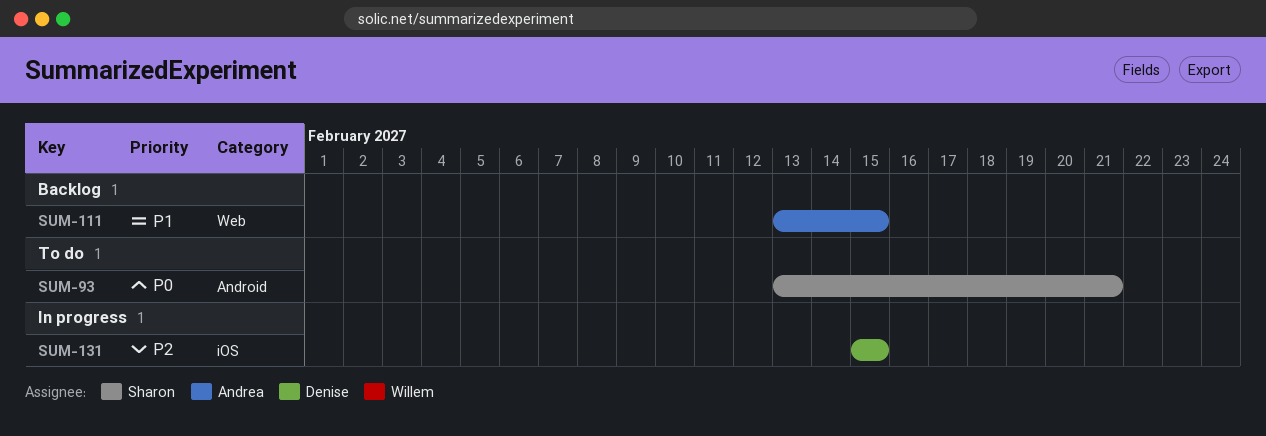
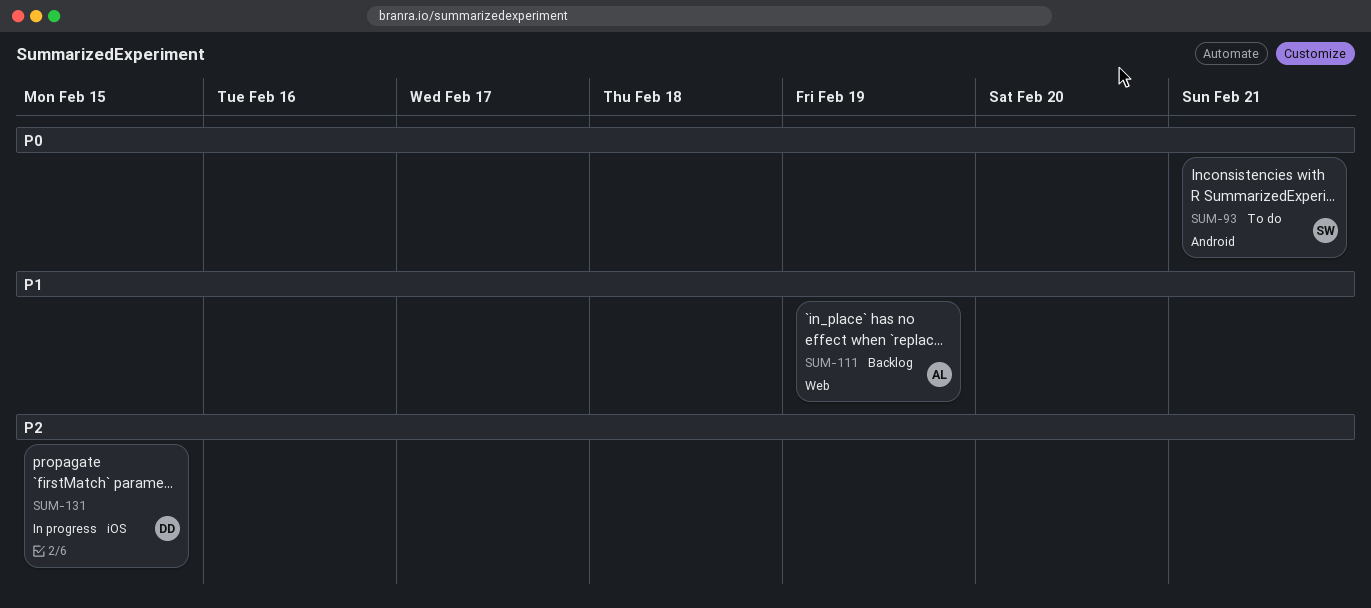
SUM-111, due: Feb 15 -> Feb 19

